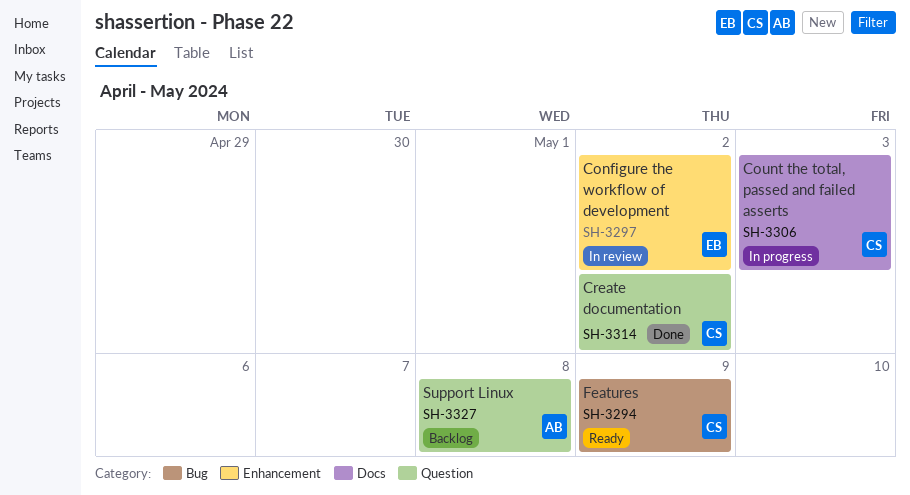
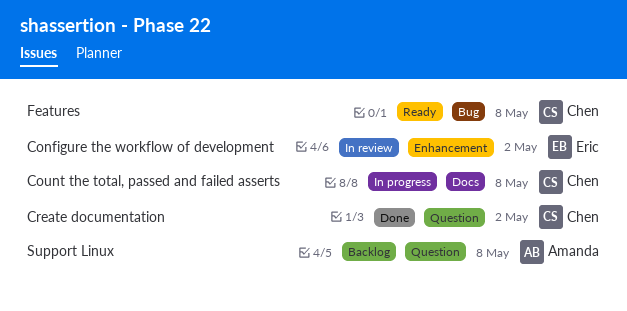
Count the total, passed and failed asserts, due: May 3 -> May 8
Features, due: May 9 -> May 8

